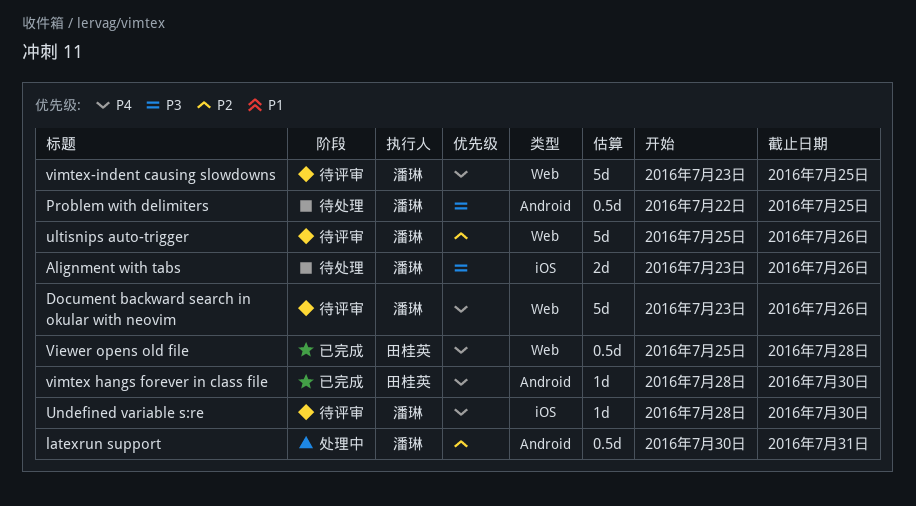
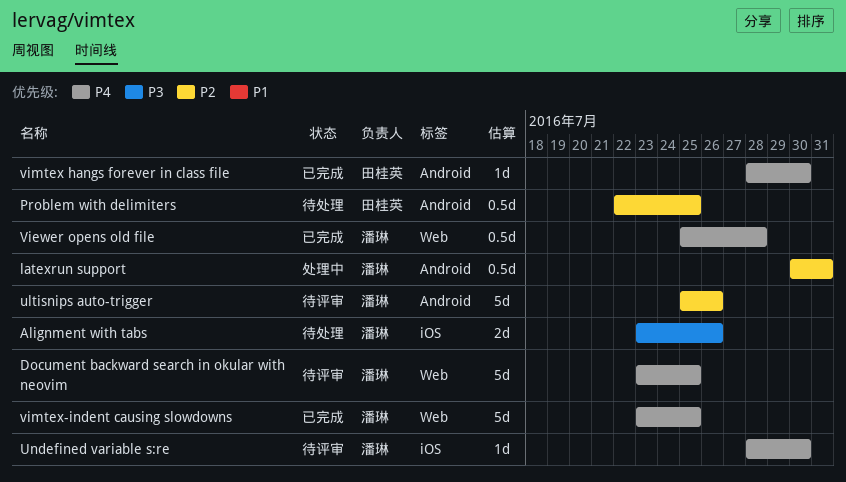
Document backward search in okular with neovim, due: Jul 26 -> Jul 25
Problem with delimiters, owner: 潘琳 -> 田桂英
Problem with delimiters, priority: P3 -> P2
ultisnips auto-trigger, label: Web -> Android
Viewer opens old file, owner: 田桂英 -> 潘琳
vimtex-indent causing slowdowns, status: 待评审 -> 已完成

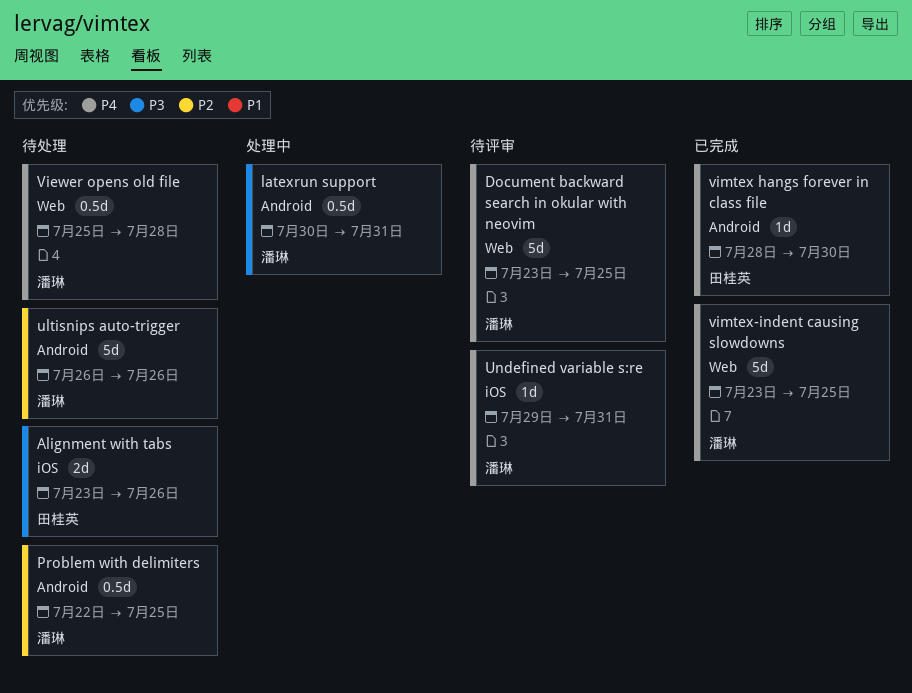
Alignment with tabs, owner: 潘琳 -> 田桂英
latexrun support, priority: P2 -> P3
Problem with delimiters, owner: 田桂英 -> 潘琳
ultisnips auto-trigger, status: 待评审 -> 待处理
ultisnips auto-trigger, start: Jul 25 -> Jul 26
Undefined variable s:re, start: Jul 28 -> Jul 29
Undefined variable s:re, due: Jul 30 -> Jul 31
Viewer opens old file, status: 已完成 -> 待处理

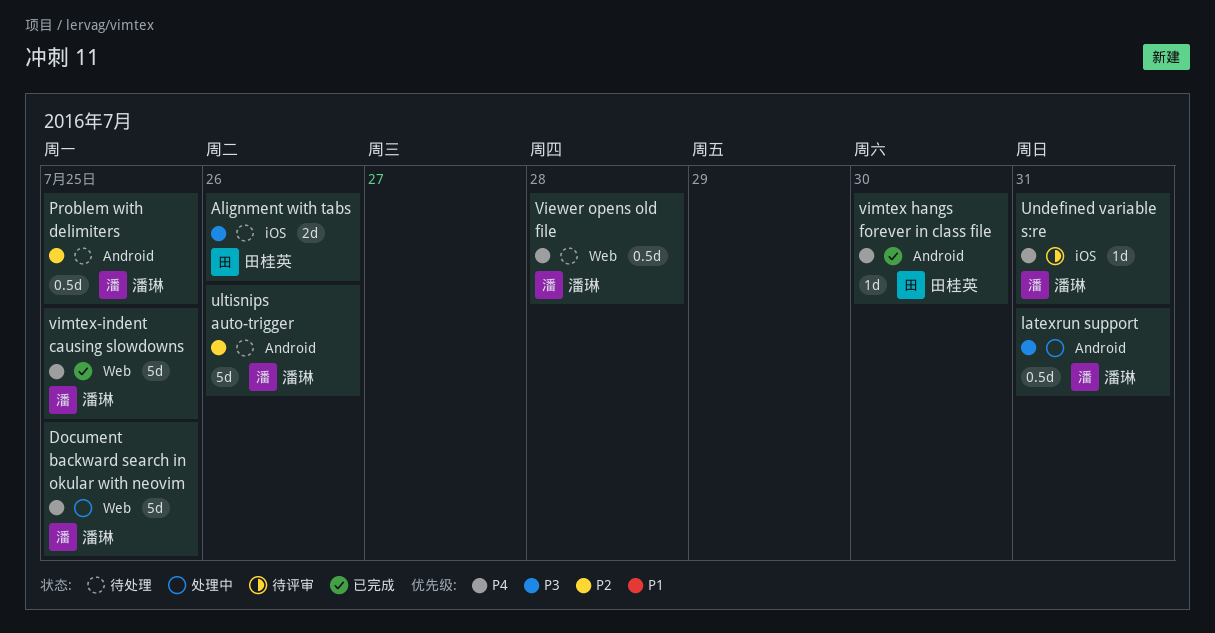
Document backward search in okular with neovim, status: 待评审 -> 处理中

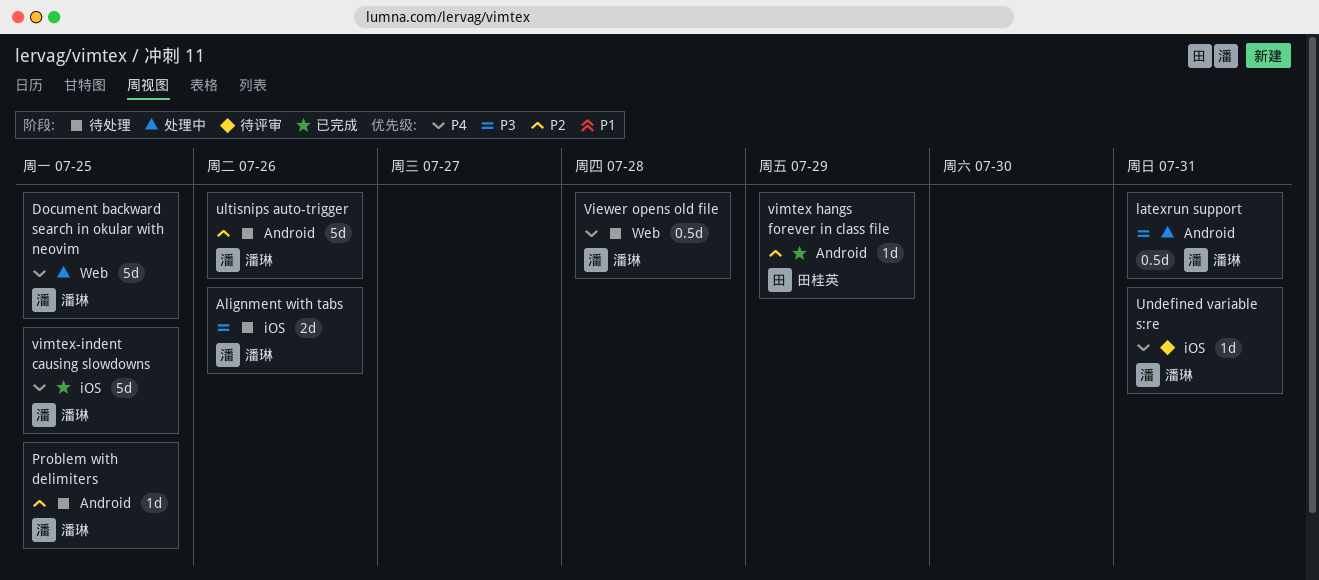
Alignment with tabs, owner: 田桂英 -> 潘琳
Problem with delimiters, estimate: 0.5d -> 1d
vimtex hangs forever in class file, priority: P4 -> P2
vimtex hangs forever in class file, due: Jul 30 -> Jul 29
vimtex-indent causing slowdowns, label: Web -> iOS

